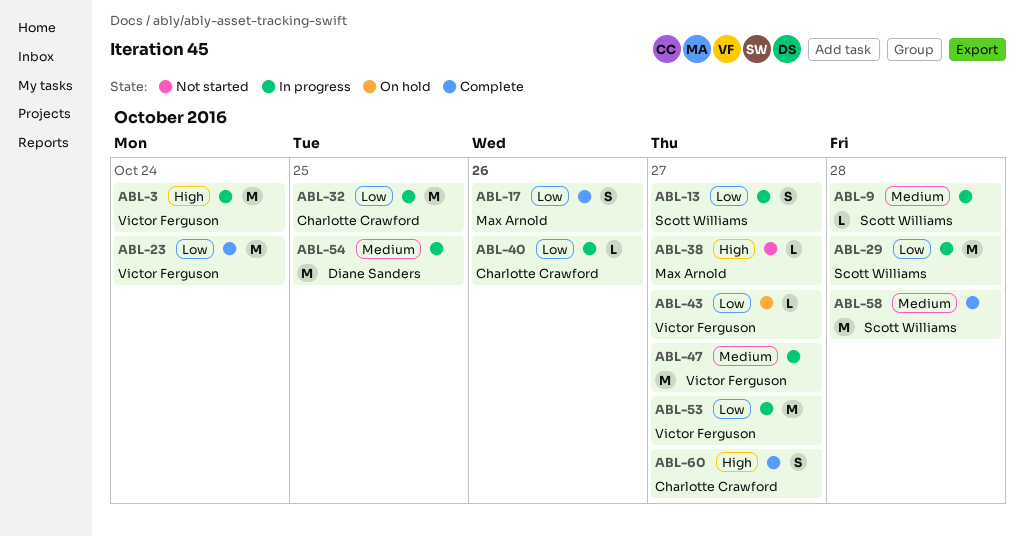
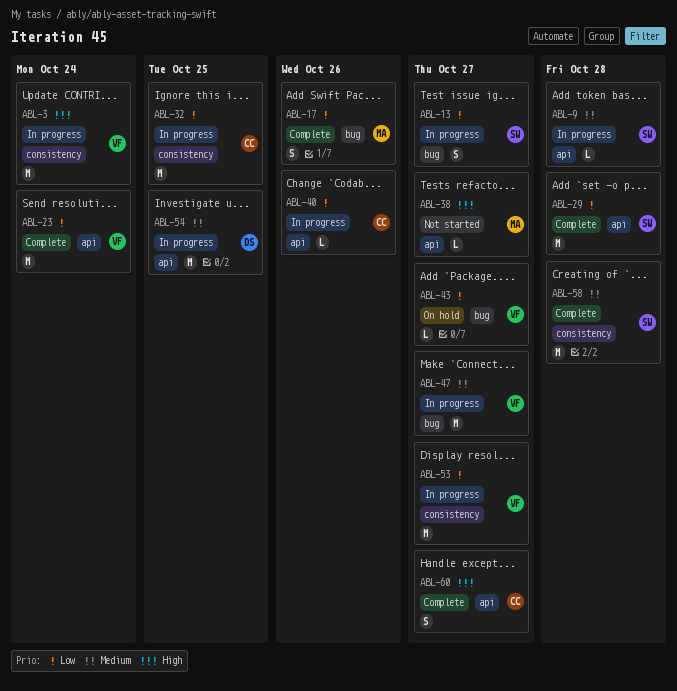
ABL-29, status: In progress -> Complete

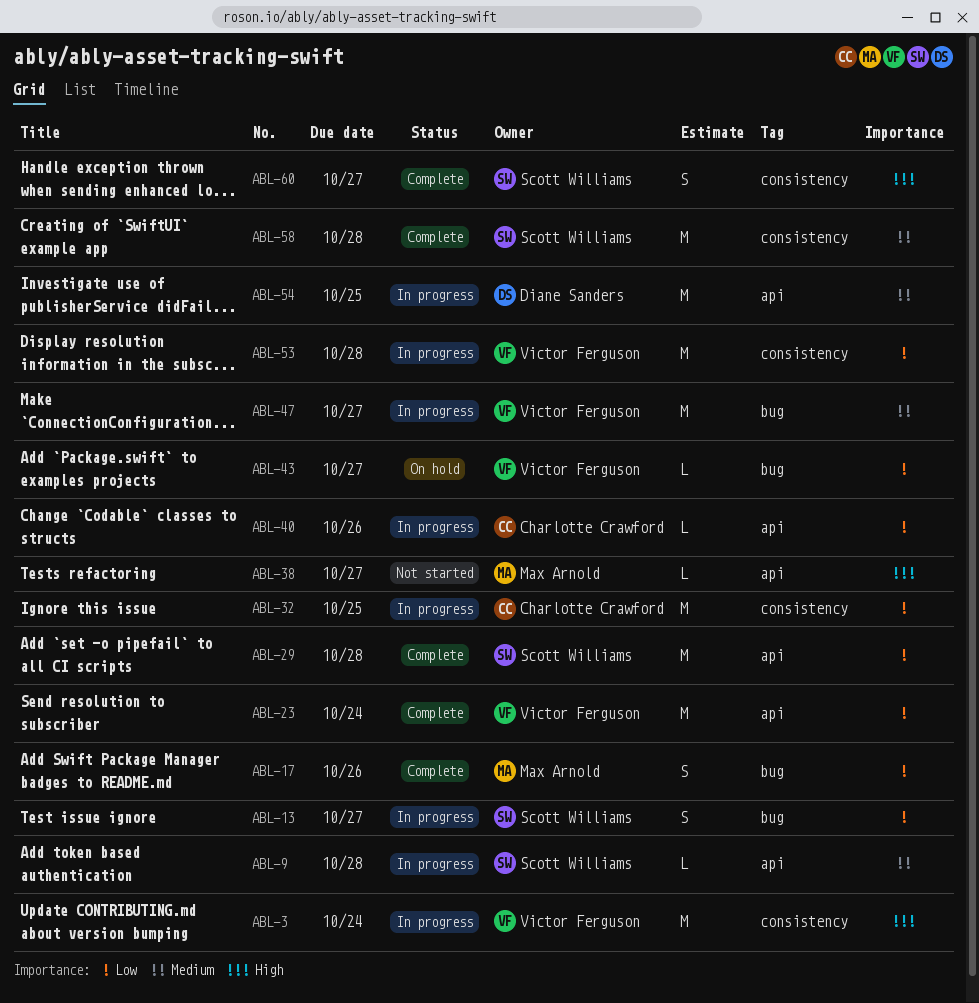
ABL-53, due: Oct 27 -> Oct 28
ABL-60, owner: Charlotte Crawford -> Scott Williams
ABL-60, label: api -> consistency

